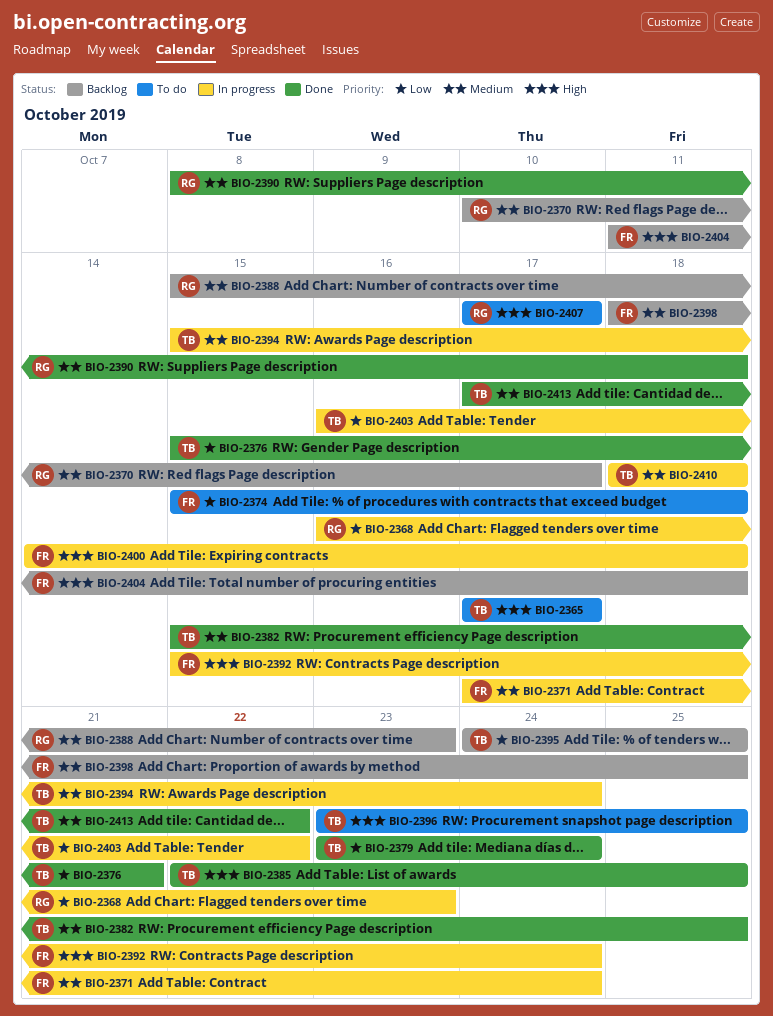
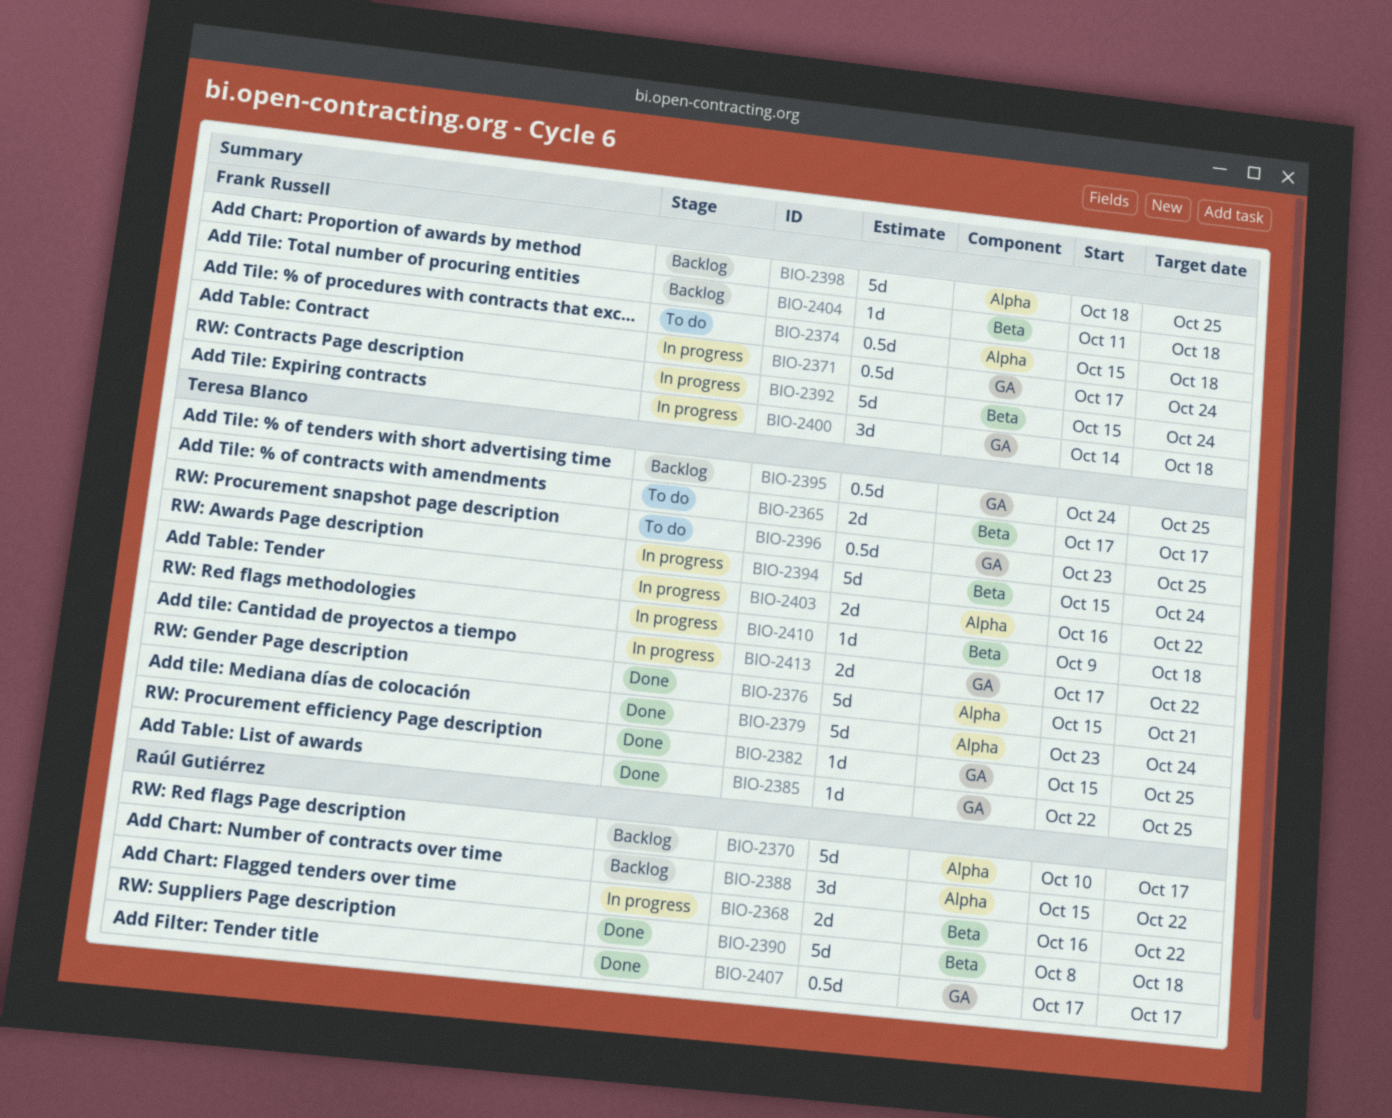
BIO-2368, due: Oct 23 -> Oct 22
BIO-2388, due: Oct 23 -> Oct 22
BIO-2407, status: To do -> Done
BIO-2410, start: Oct 18 -> Oct 9
BIO-2413, status: Done -> In progress

